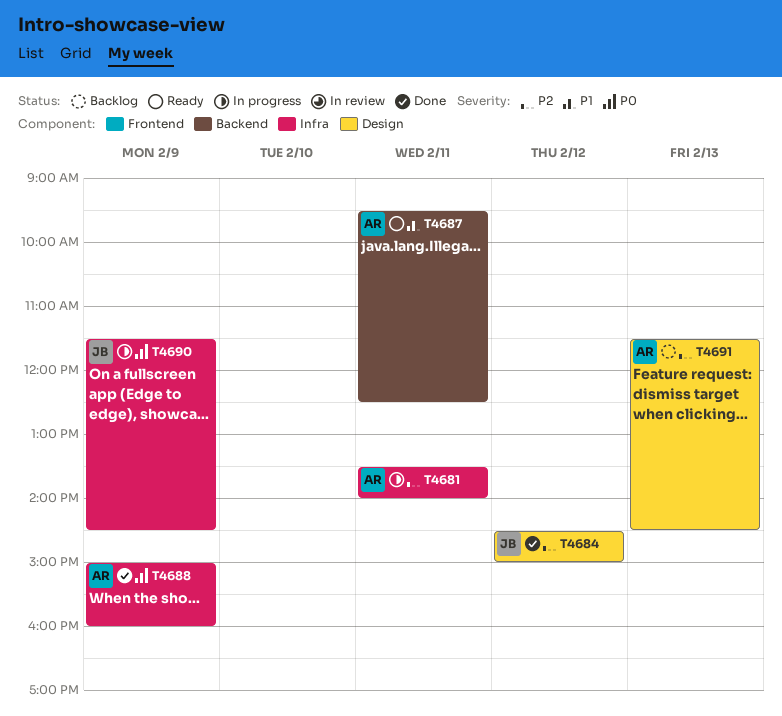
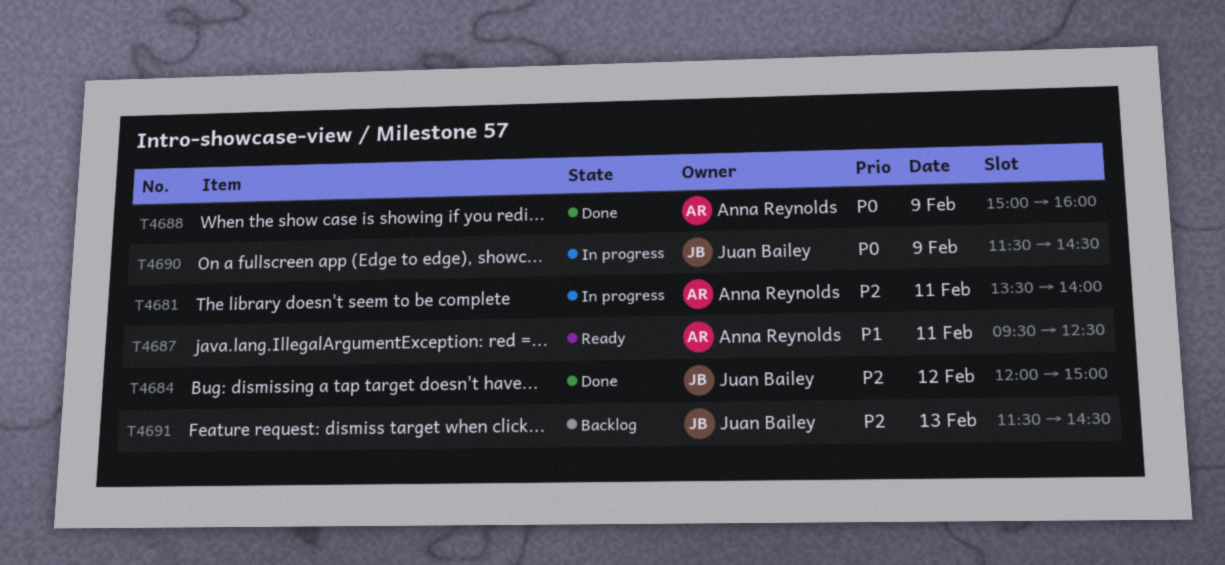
T4684, begins: 14:30 -> 12:00
T4691, owner: Anna Reynolds -> Juan Bailey

